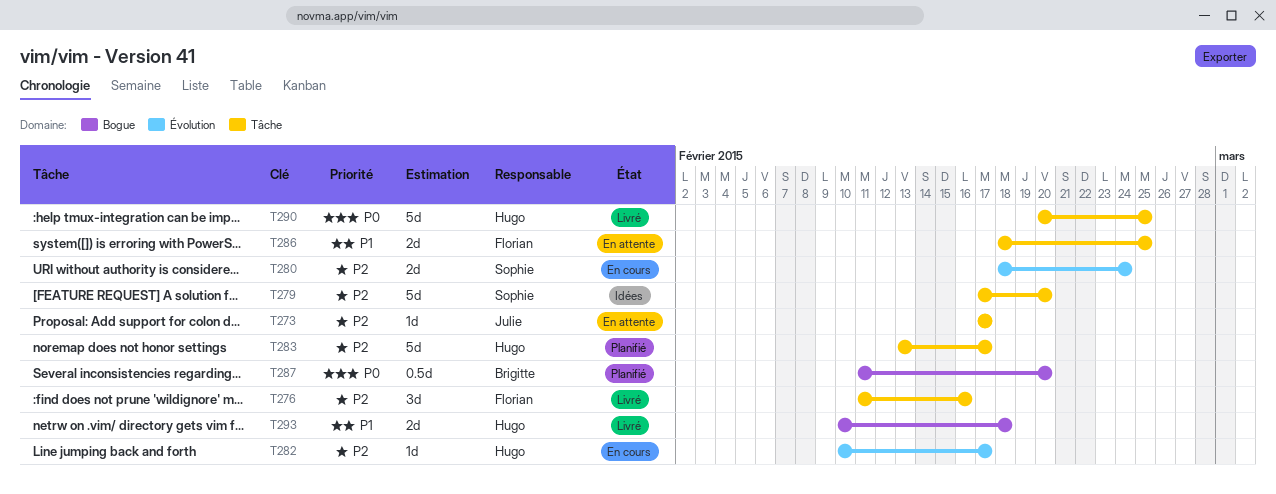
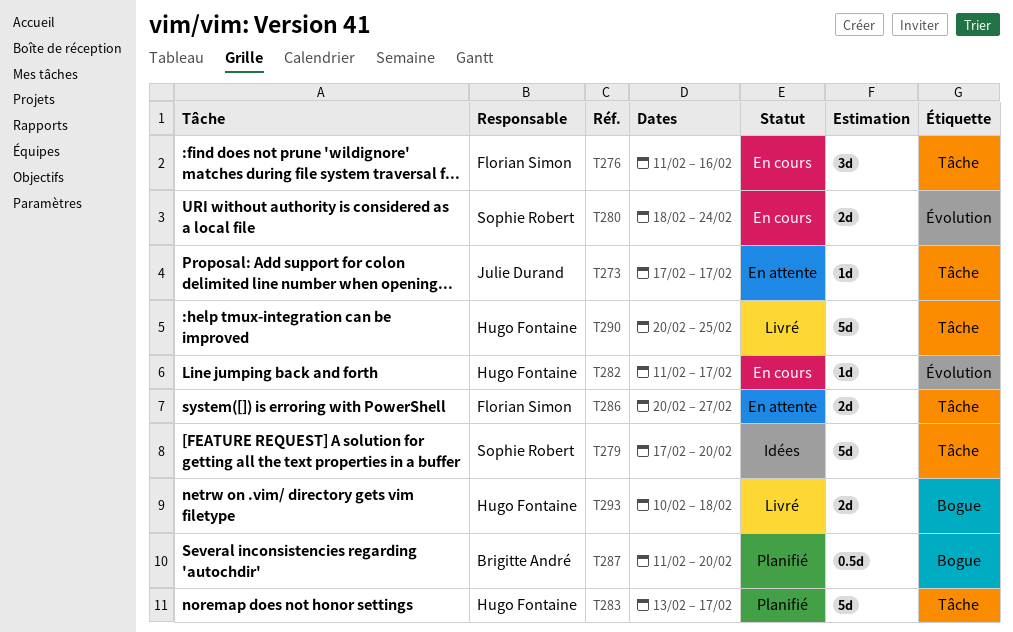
T276, status: Livré -> En cours
T282, start: Feb 10 -> Feb 11
T286, start: Feb 18 -> Feb 20
T286, due: Feb 25 -> Feb 27

